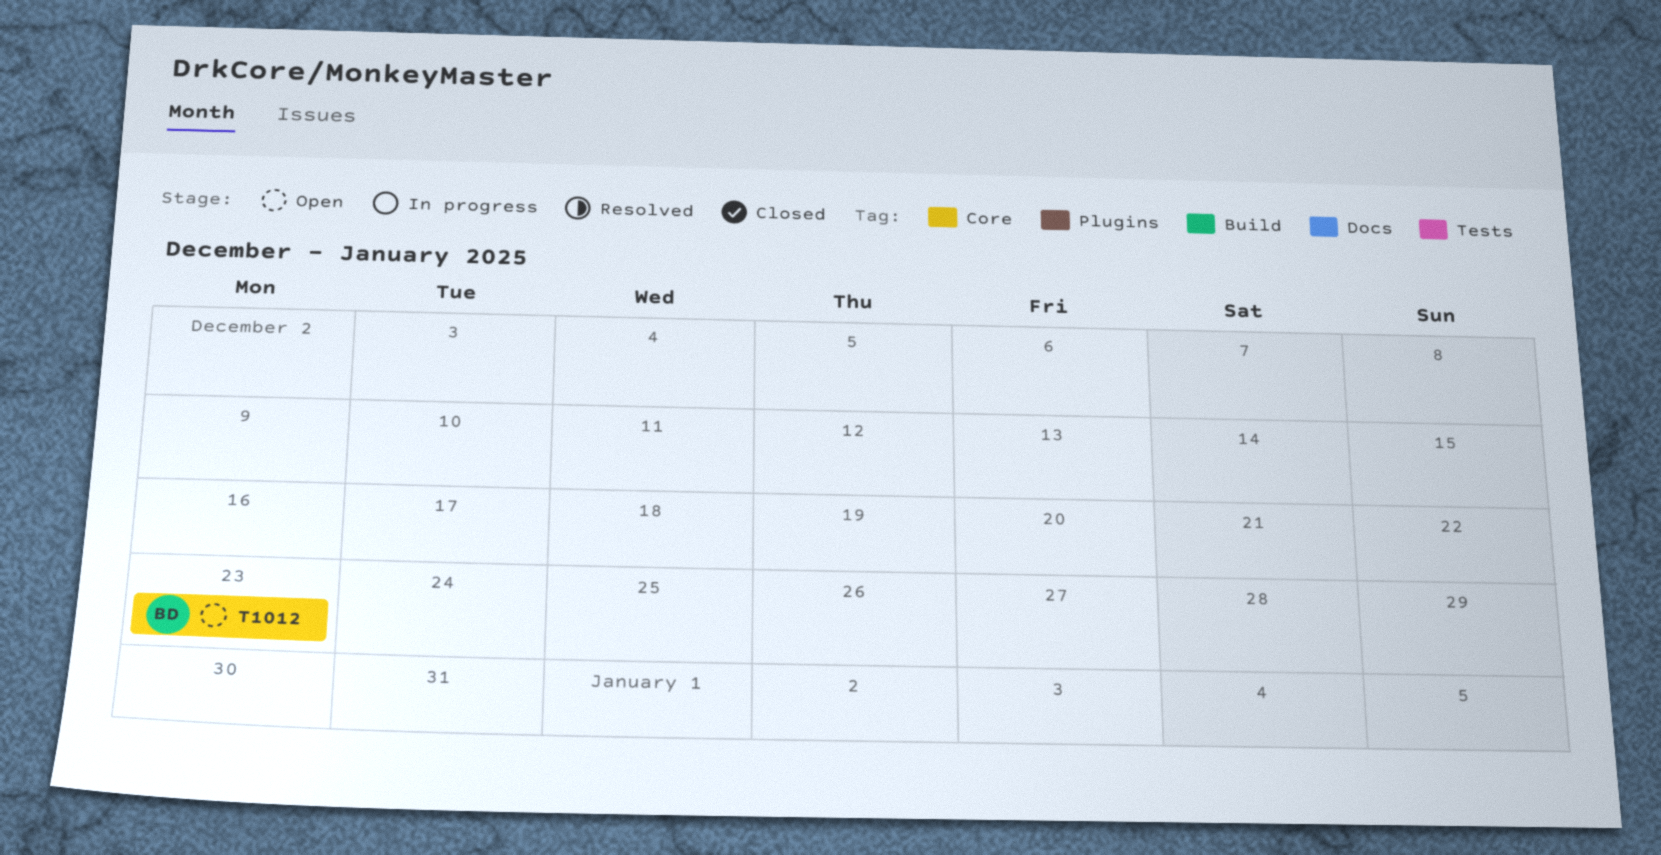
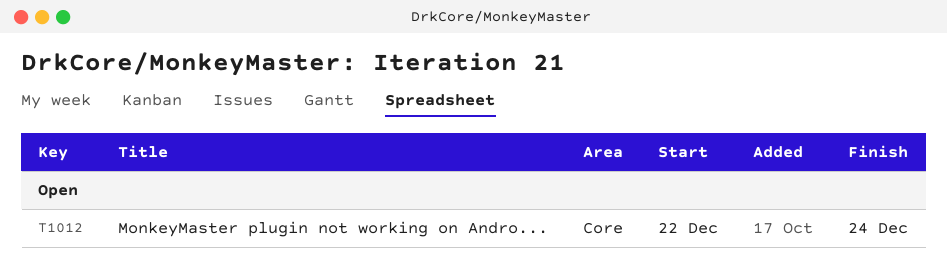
T1012, start: Dec 23 -> Dec 22
T1012, due: Dec 23 -> Dec 24

